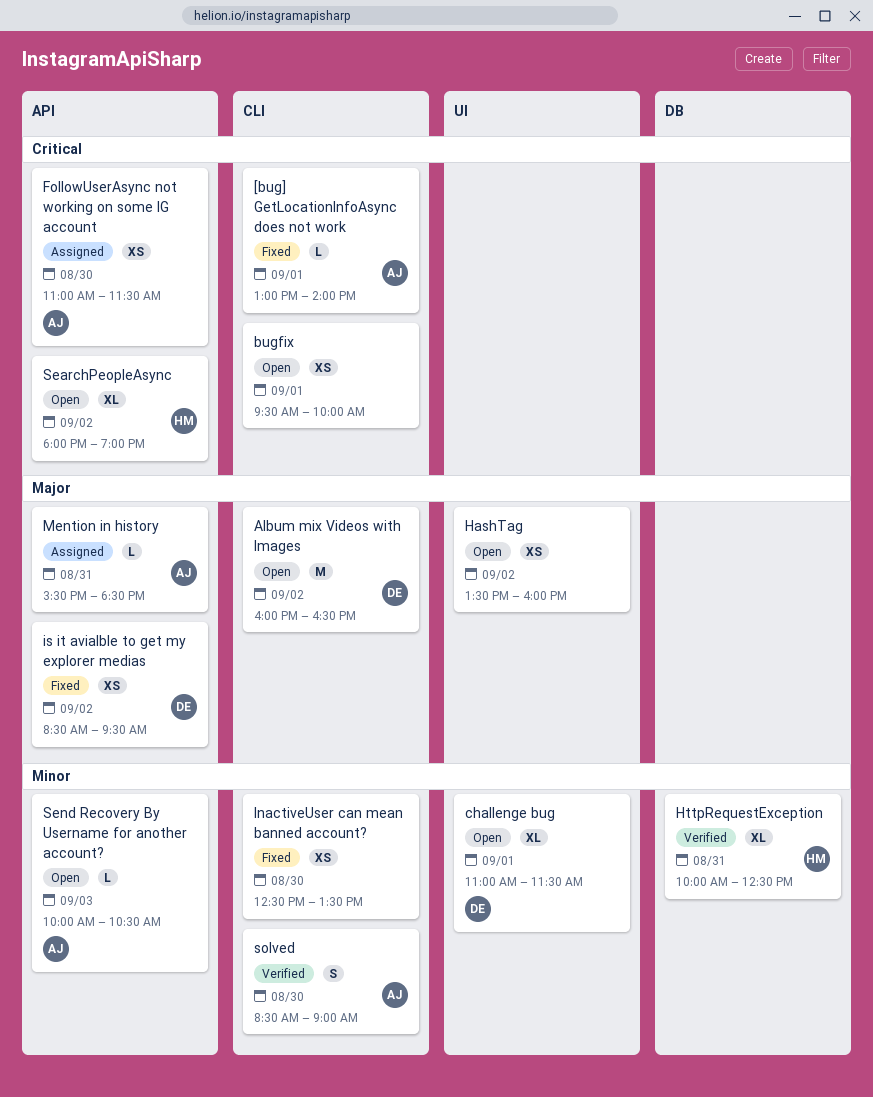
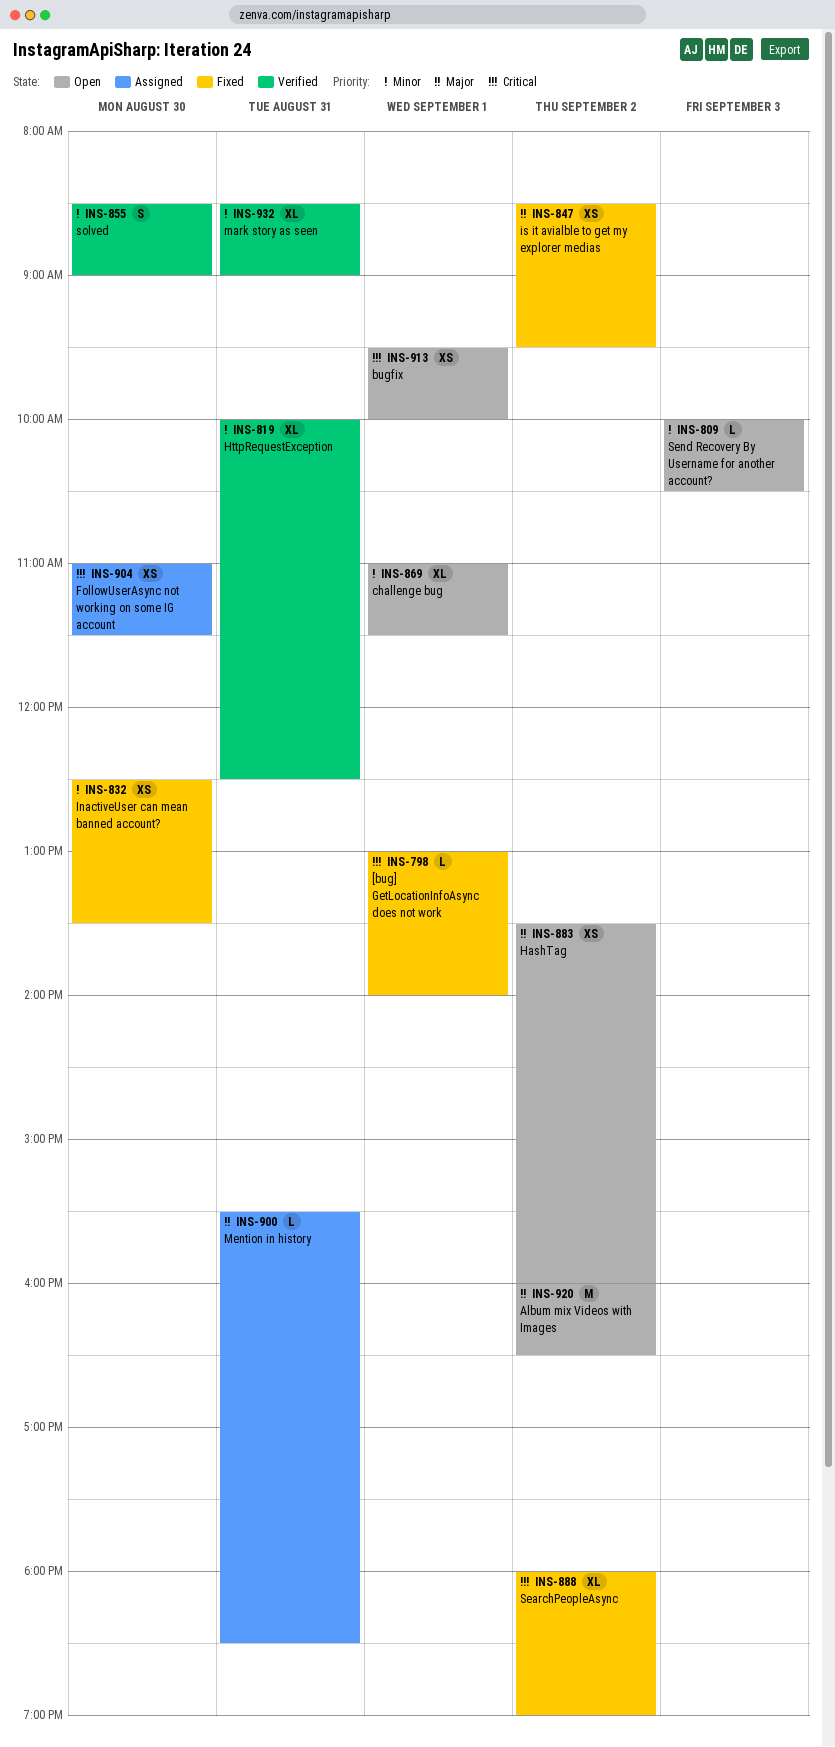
mark story as seen: none -> present
SearchPeopleAsync, status: Open -> Fixed

